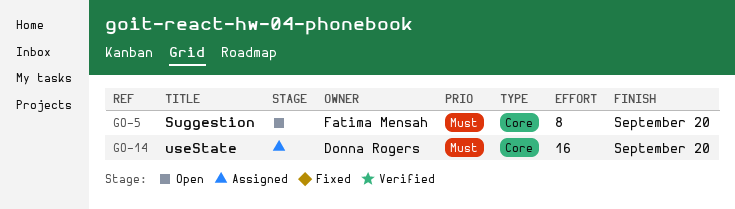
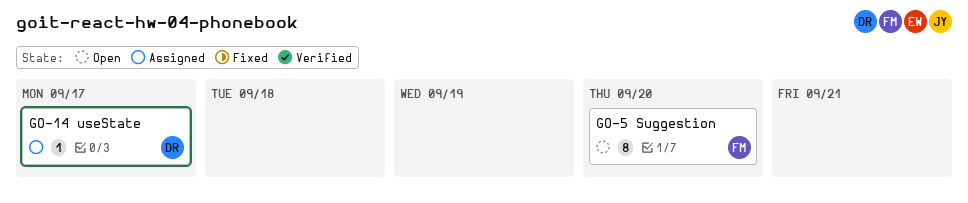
GO-14, estimate: 16 -> 1
GO-14, due: Sep 20 -> Sep 17

